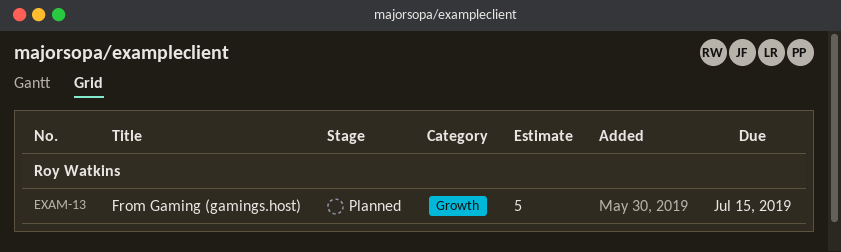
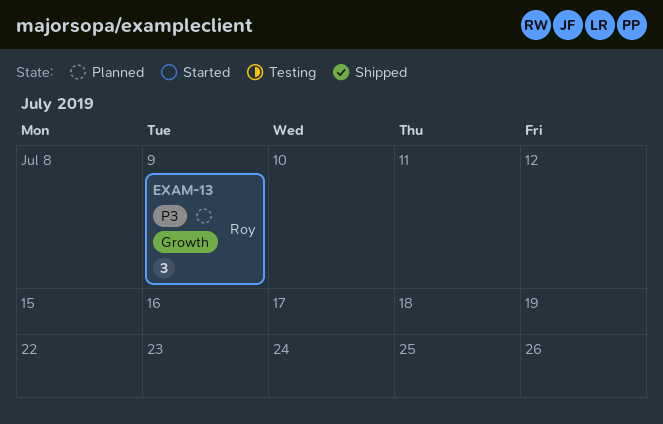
EXAM-13, estimate: 5 -> 3
EXAM-13, due: Jul 15 -> Jul 9

